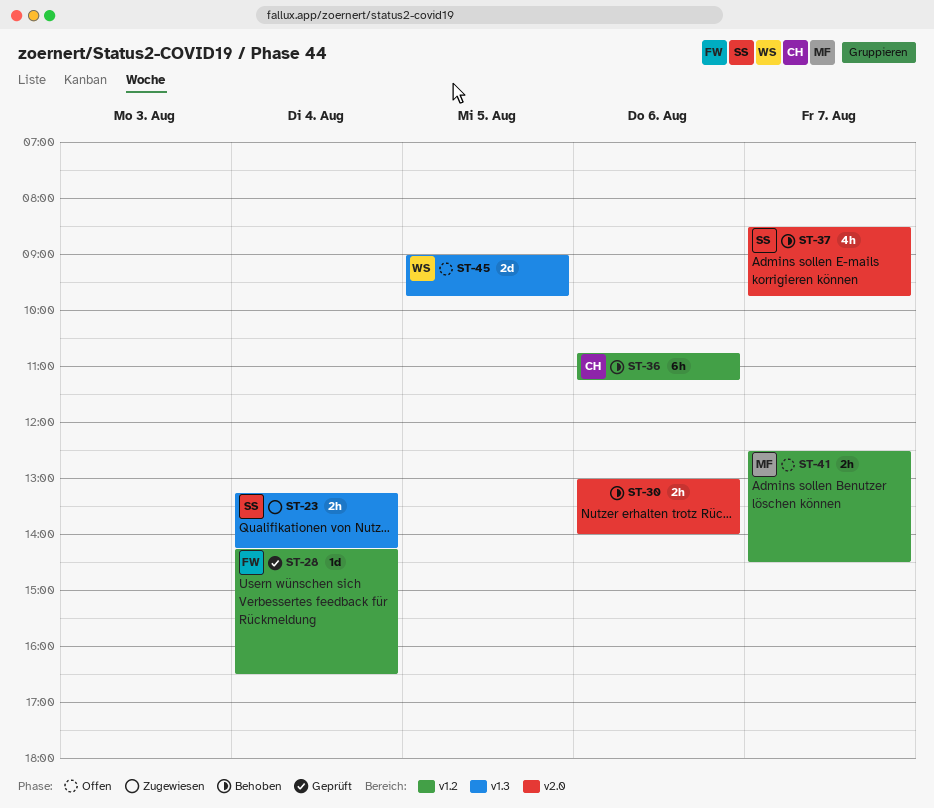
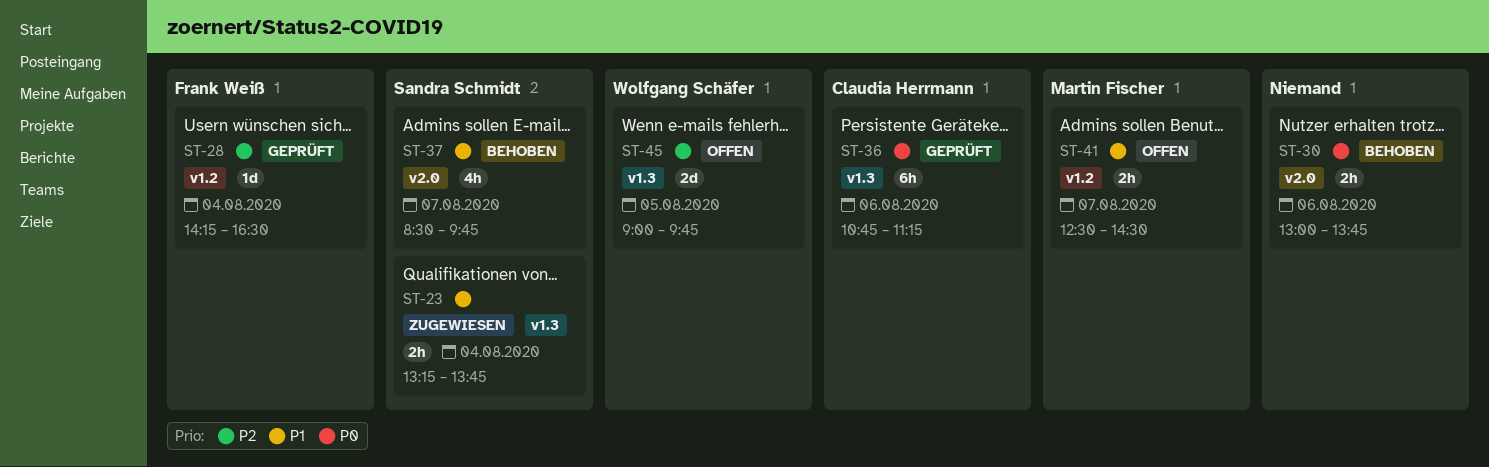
ST-23, ends: 14:15 -> 13:45
ST-30, ends: 14:00 -> 13:45
ST-36, status: Behoben -> Geprüft
ST-36, label: v1.2 -> v1.3

